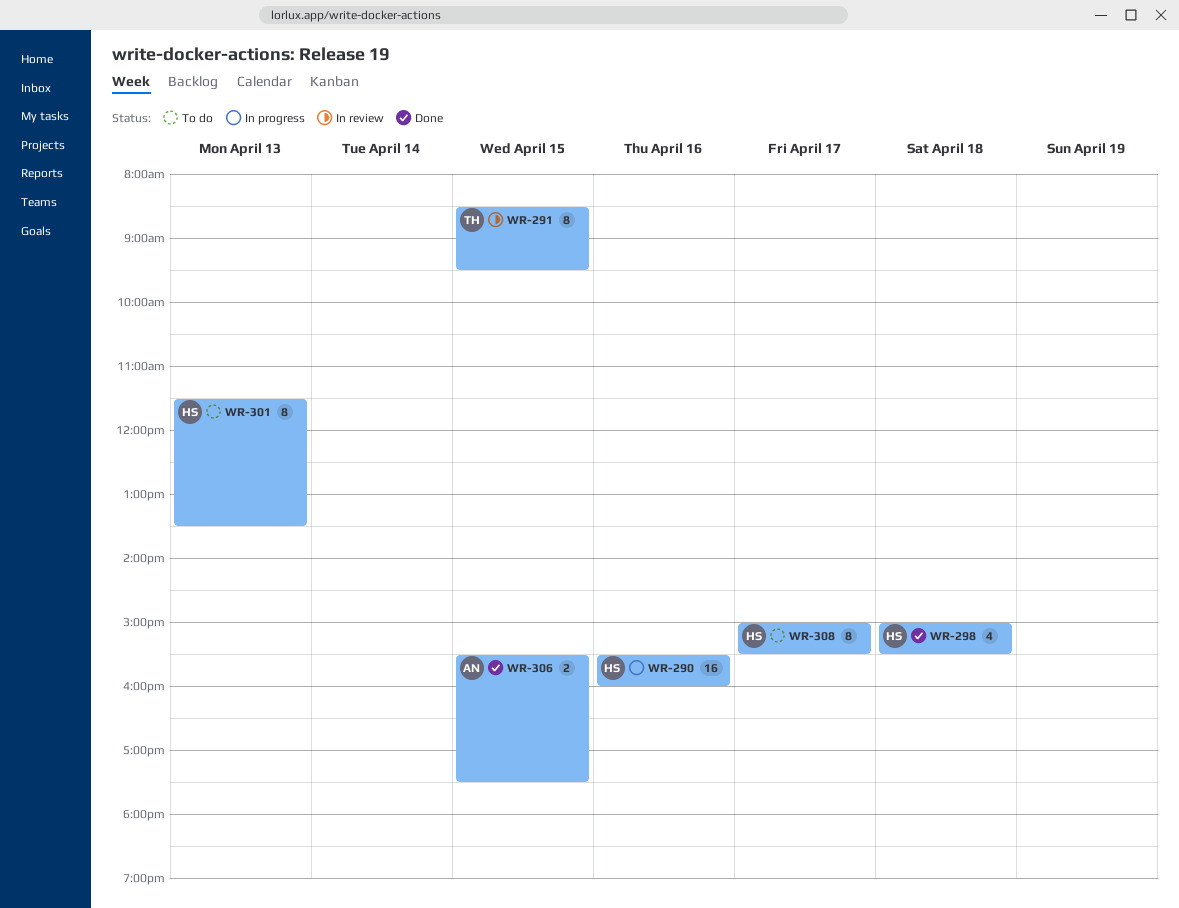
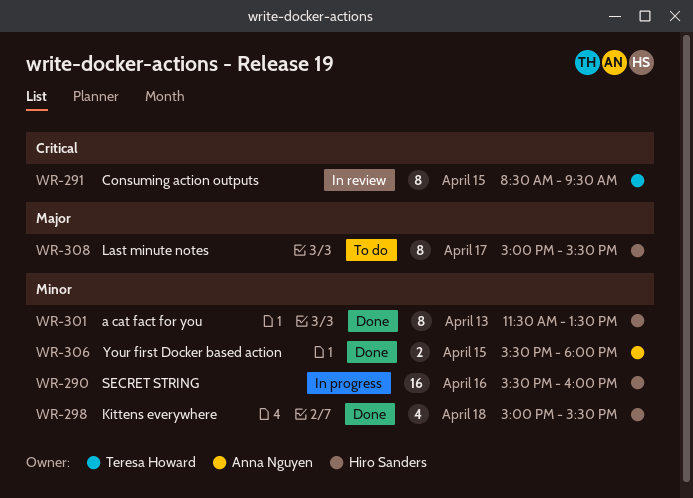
WR-301, status: To do -> Done
WR-306, ends: 17:30 -> 18:00

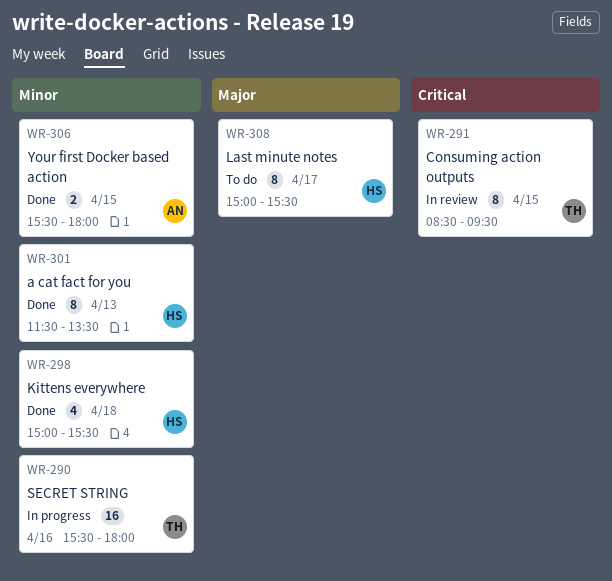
WR-290, owner: Hiro Sanders -> Teresa Howard
WR-290, ends: 16:00 -> 18:00

